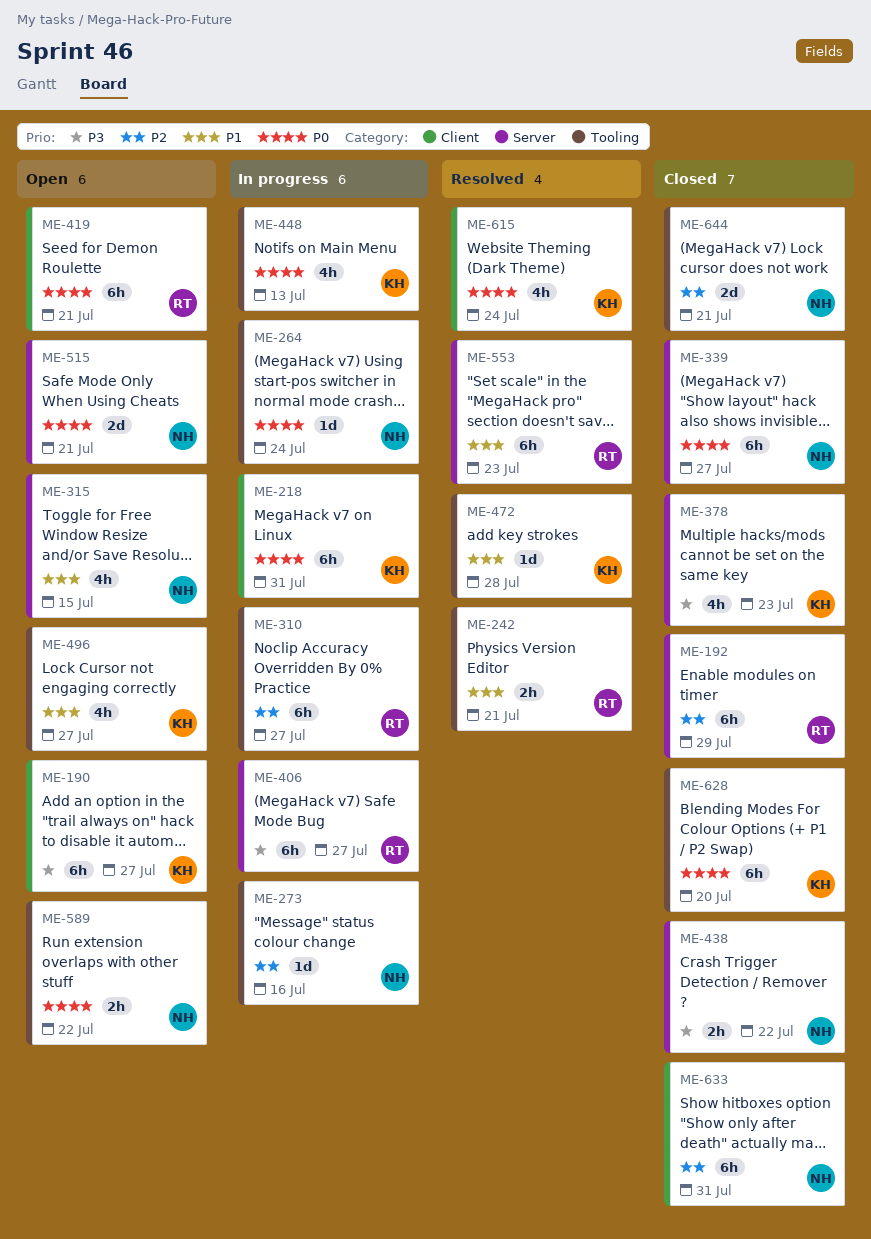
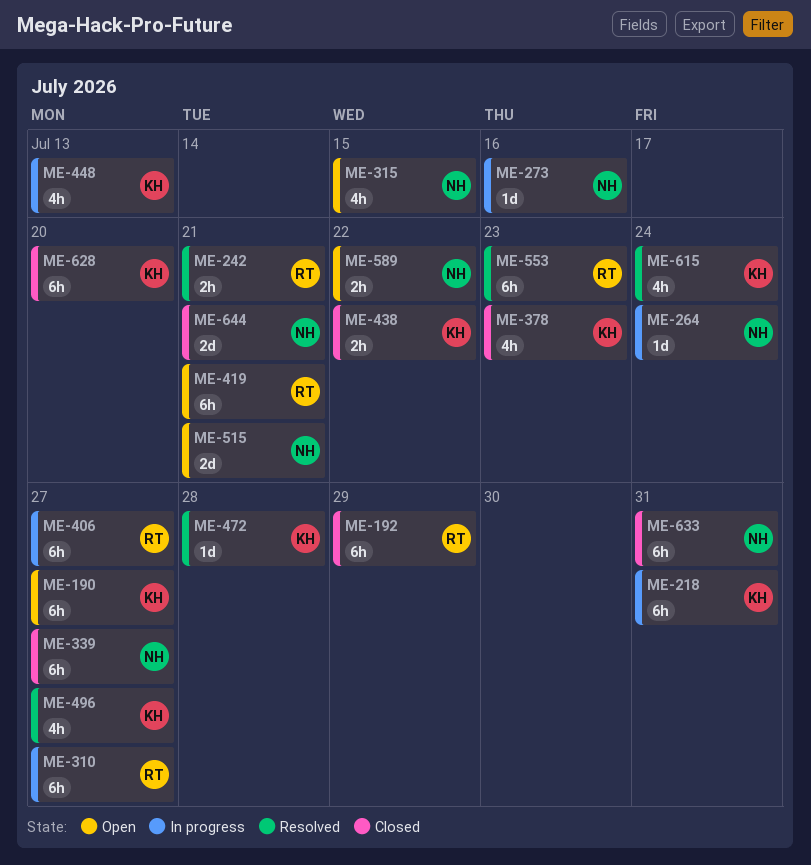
ME-438, owner: NH -> KH
ME-496, status: Open -> Resolved

